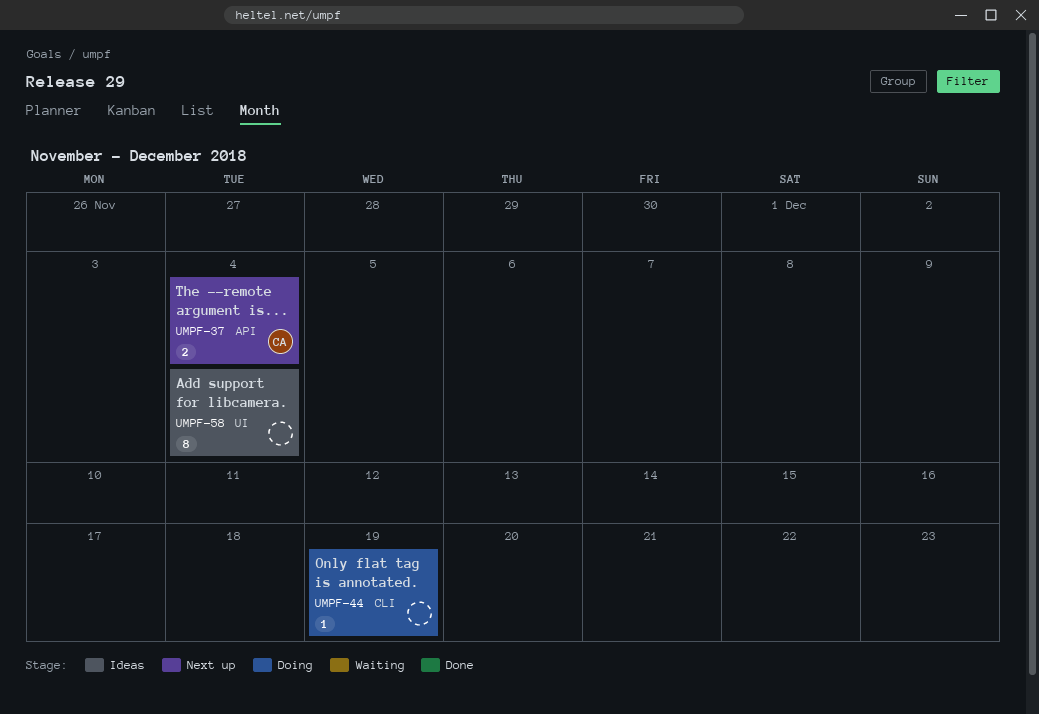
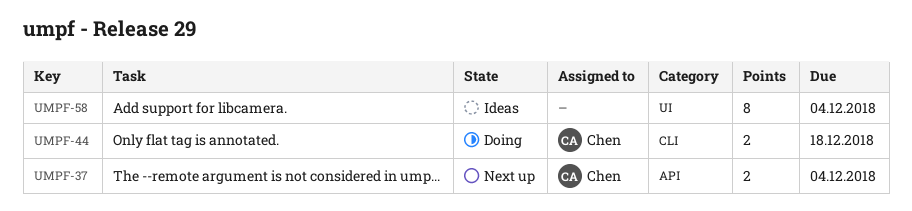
UMPF-44, owner: none -> Chen
UMPF-44, estimate: 1 -> 2
UMPF-44, due: Dec 19 -> Dec 18

